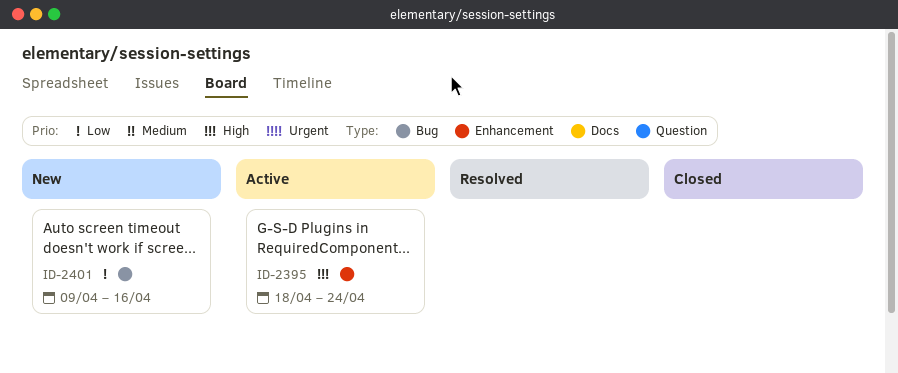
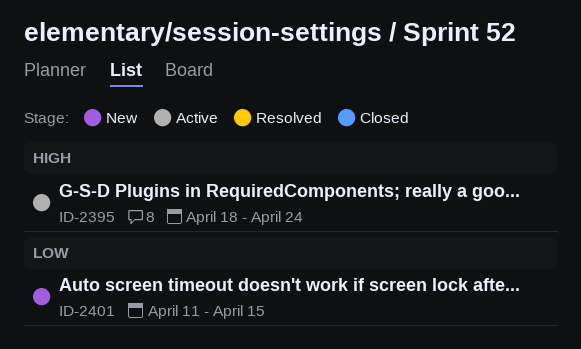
ID-2401, start: Apr 9 -> Apr 11
ID-2401, due: Apr 16 -> Apr 15

